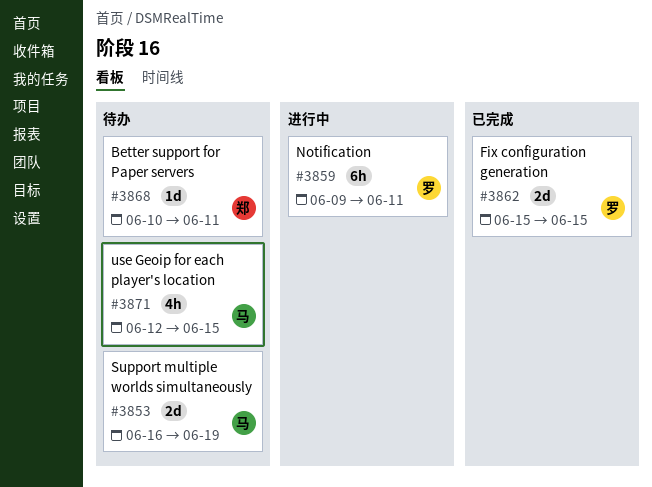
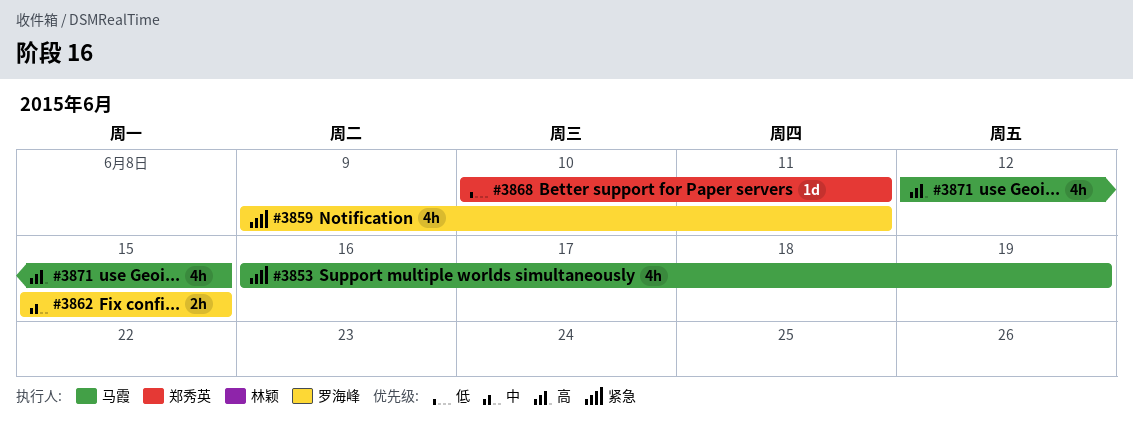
#3853, estimate: 2d -> 4h
#3859, estimate: 6h -> 4h
#3862, estimate: 2d -> 2h

